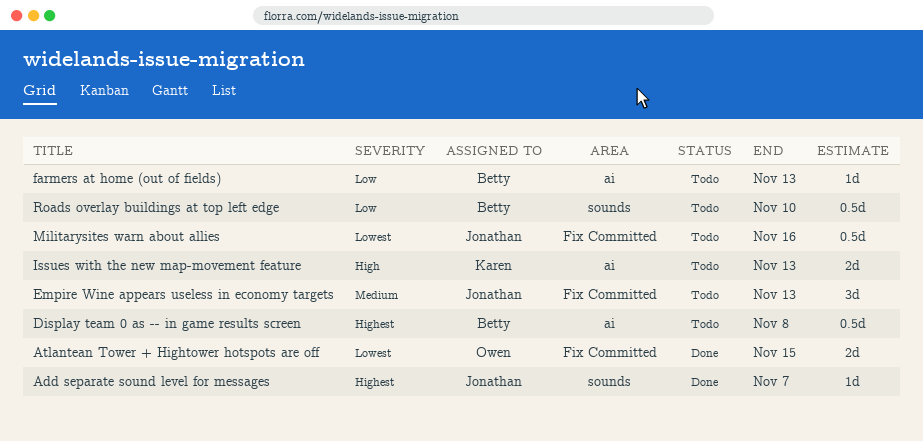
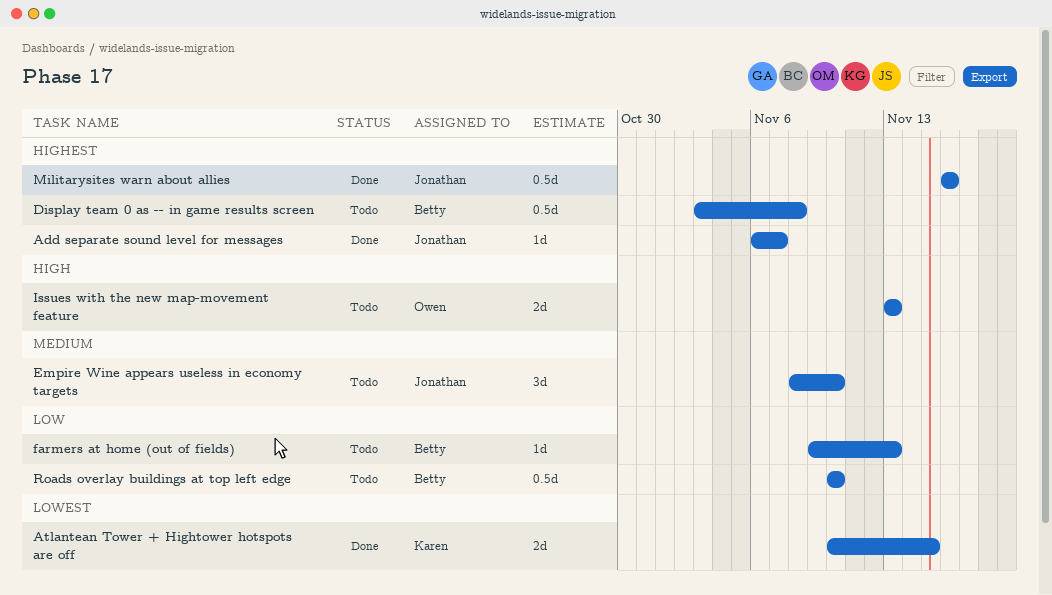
Atlantean Tower + Hightower hotspots are off, owner: Owen -> Karen
Empire Wine appears useless in economy targets, due: Nov 13 -> Nov 10
Issues with the new map-movement feature, owner: Karen -> Owen
Militarysites warn about allies, status: Todo -> Done
Militarysites warn about allies, priority: Lowest -> Highest

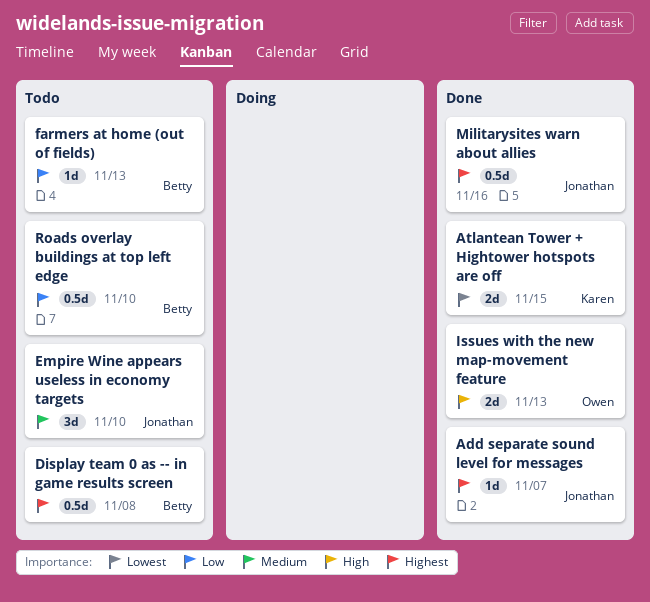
Issues with the new map-movement feature, status: Todo -> Done

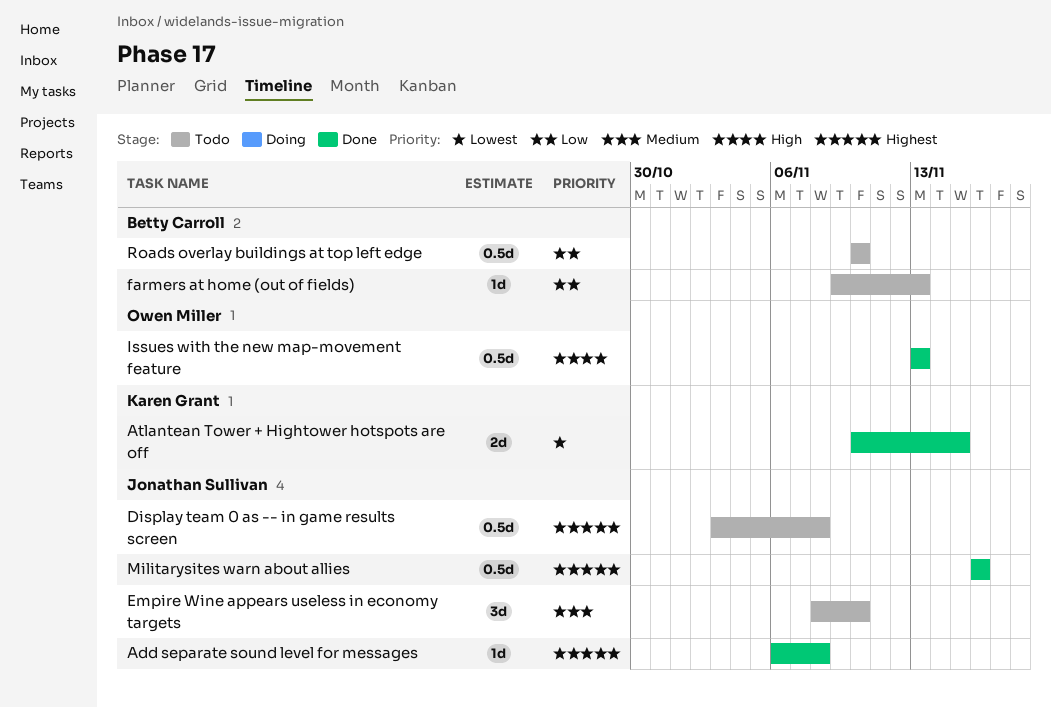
Add separate sound level for messages, due: Nov 7 -> Nov 8
Display team 0 as -- in game results screen, owner: Betty Carroll -> Jonathan Sullivan
Issues with the new map-movement feature, estimate: 2d -> 0.5d

